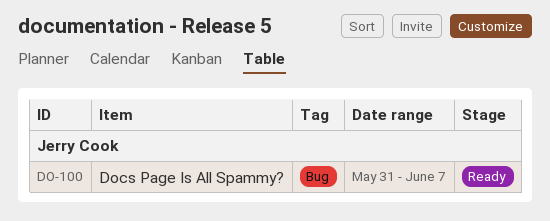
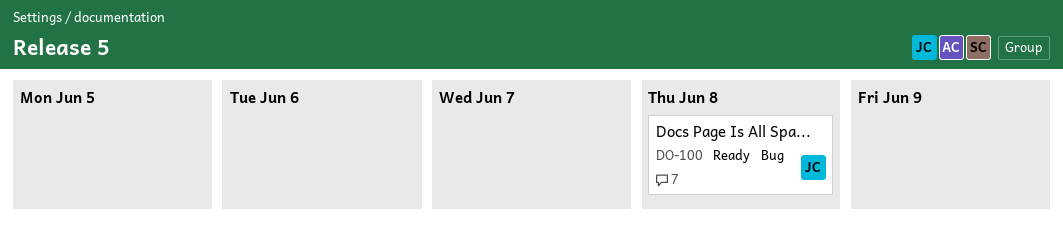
DO-100, due: Jun 7 -> Jun 8

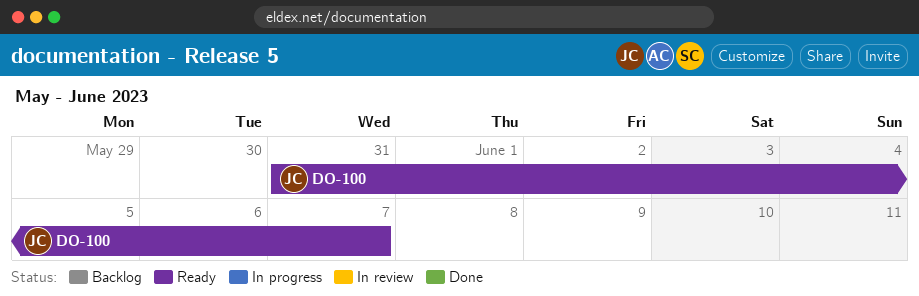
DO-100, due: Jun 8 -> Jun 7

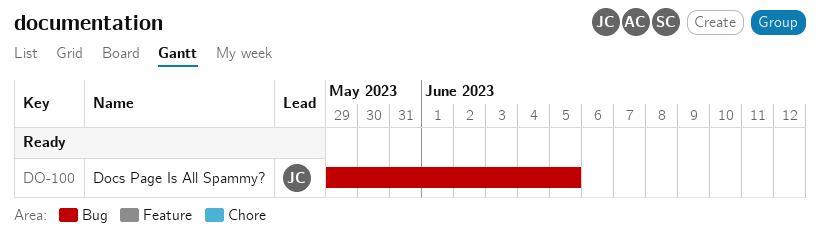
DO-100, start: May 31 -> May 29
DO-100, due: Jun 7 -> Jun 5

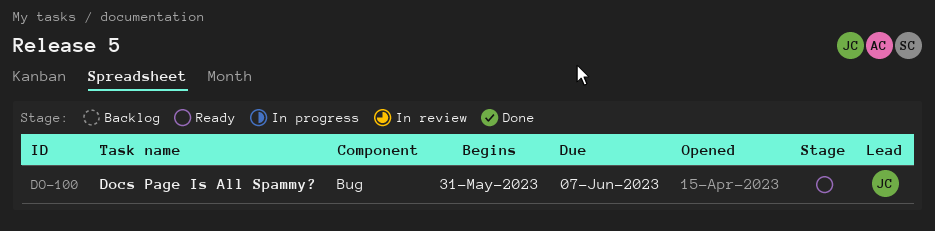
DO-100, start: May 29 -> May 31
DO-100, due: Jun 5 -> Jun 7

